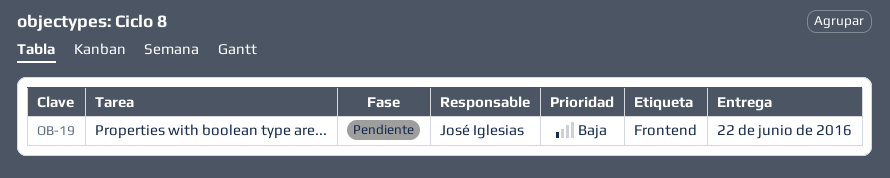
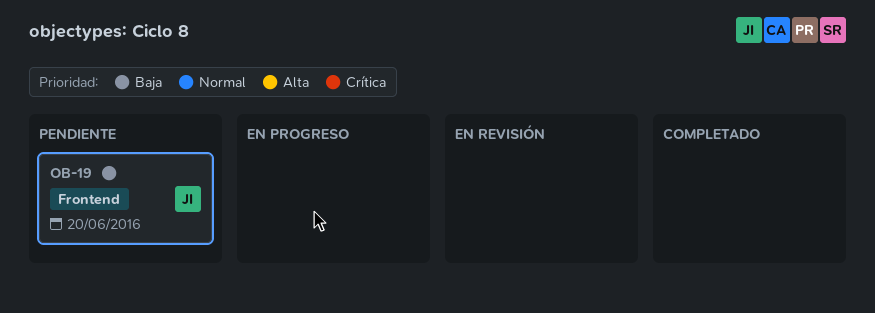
OB-19, due: Jun 22 -> Jun 20

